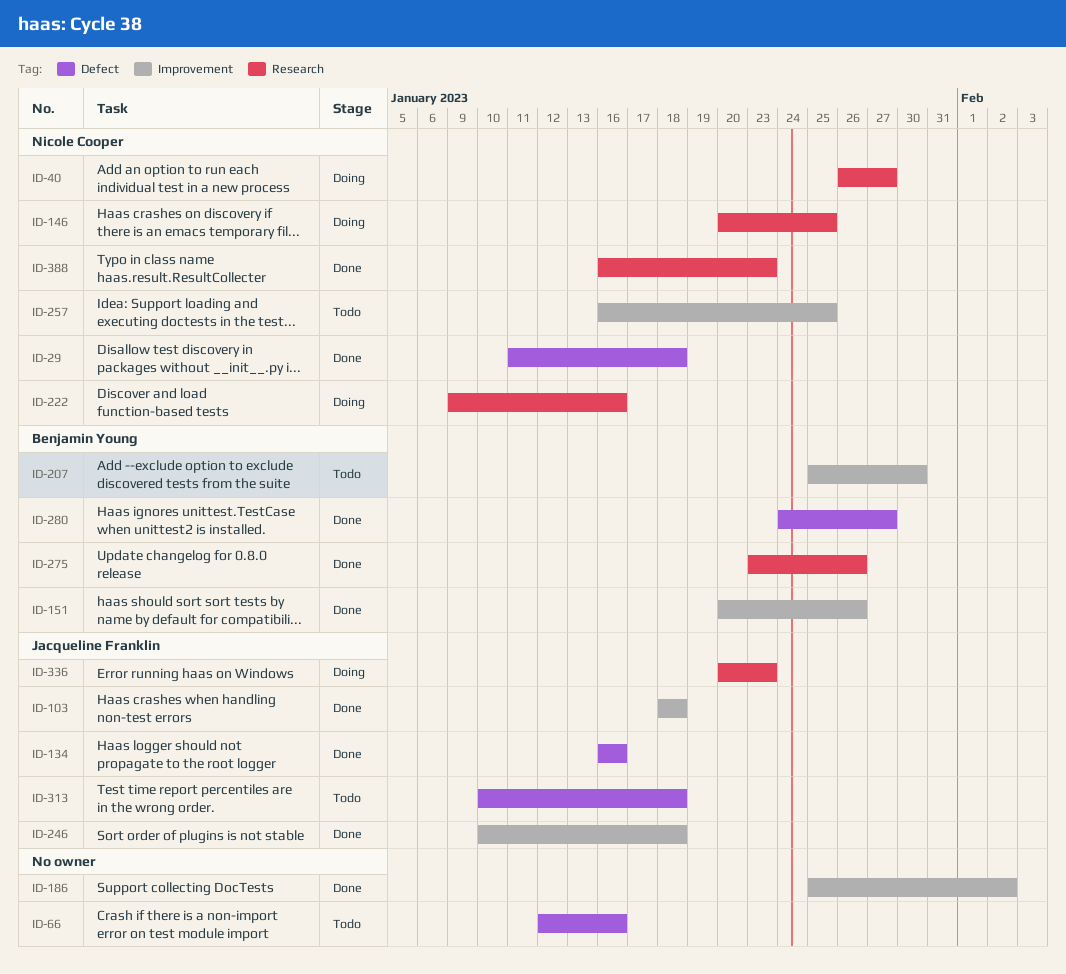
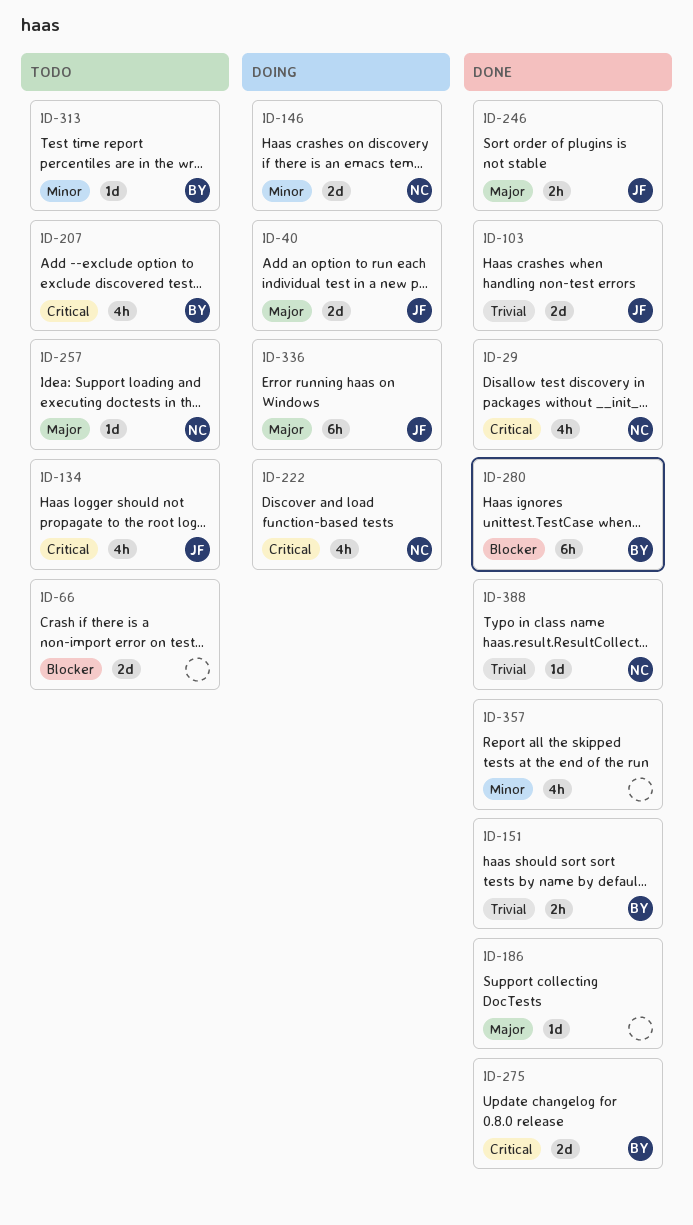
ID-40, owner: Nicole Cooper -> Jacqueline Franklin
ID-134, status: Done -> Todo
ID-313, owner: Jacqueline Franklin -> Benjamin Young
ID-357: none -> present

